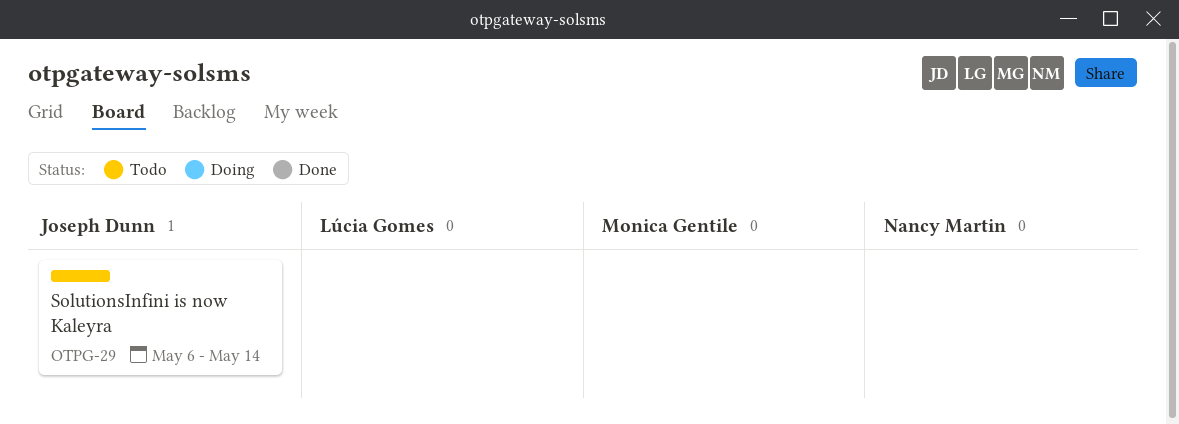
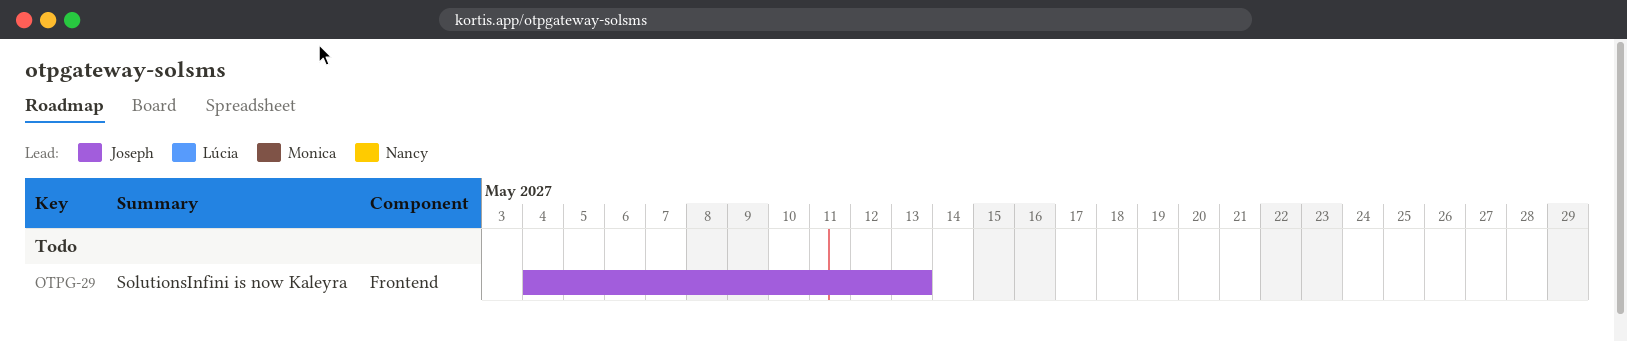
OTPG-29, start: May 6 -> May 4
OTPG-29, due: May 14 -> May 13

